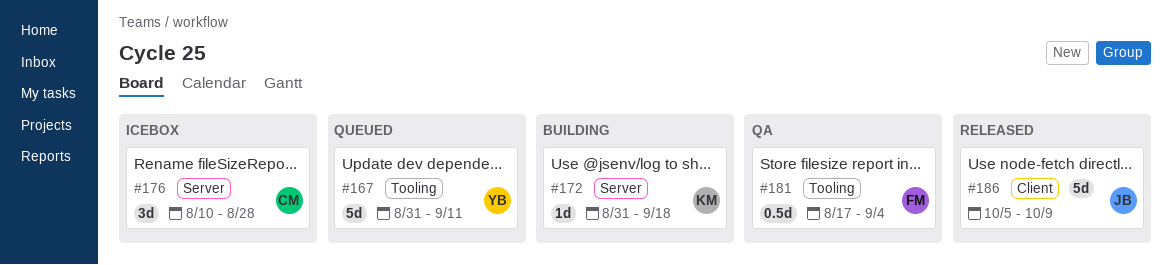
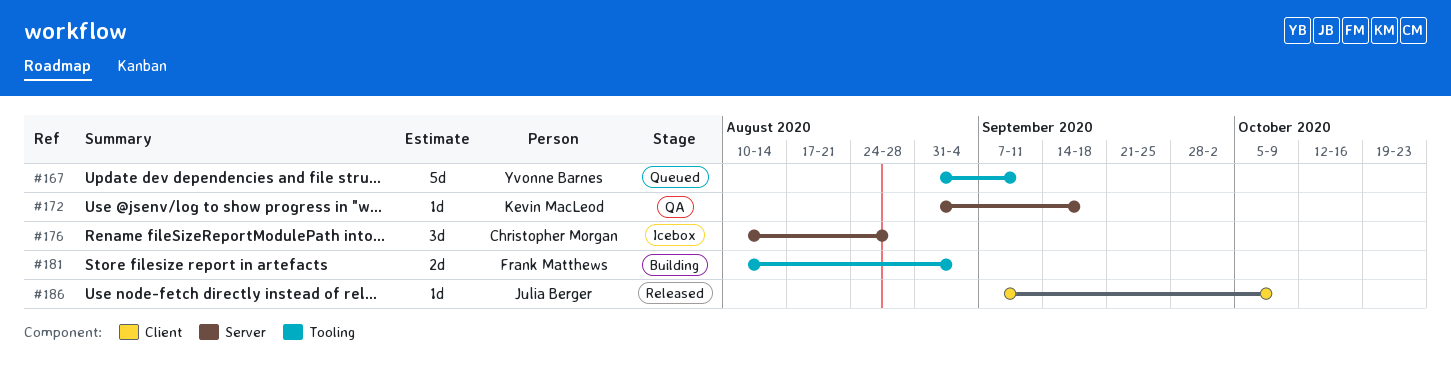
#172, status: Building -> QA
#181, status: QA -> Building
#181, estimate: 0.5d -> 2d
#181, start: Aug 17 -> Aug 10
#186, estimate: 5d -> 1d
#186, start: Oct 5 -> Sep 7

